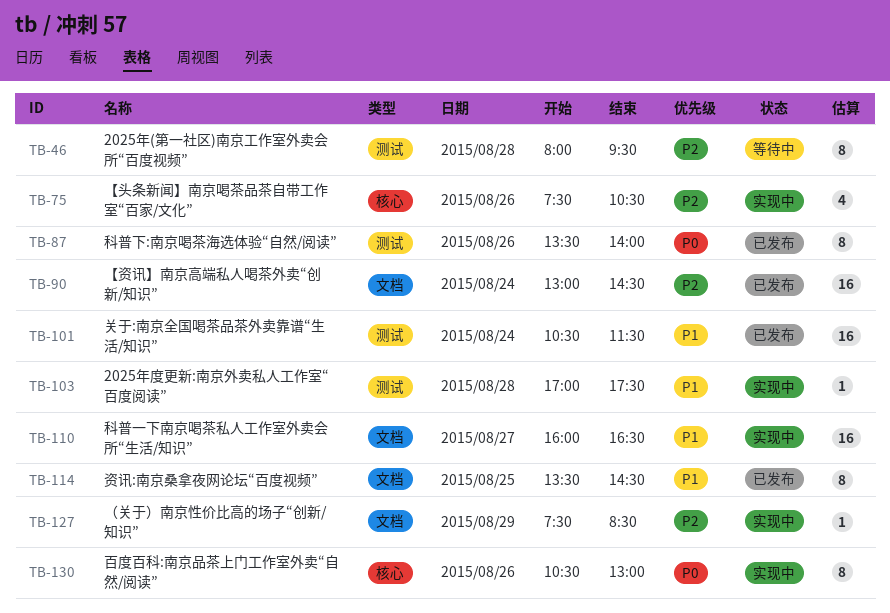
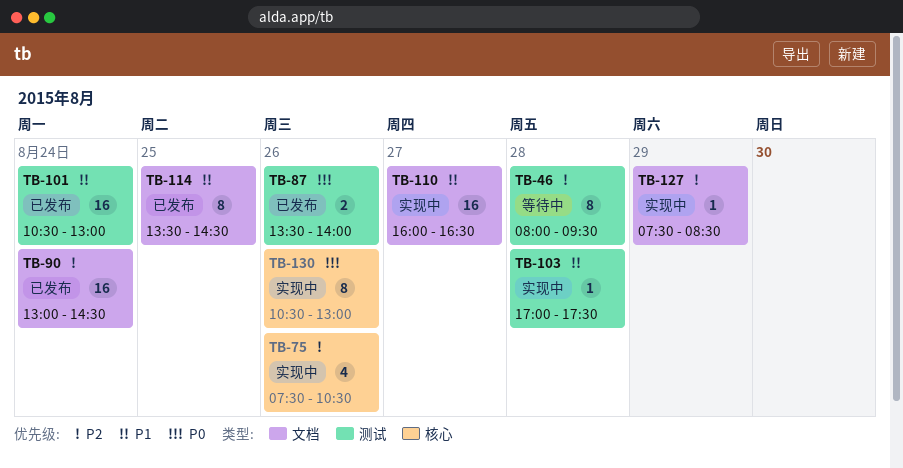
TB-87, estimate: 8 -> 2
TB-101, ends: 11:30 -> 13:00

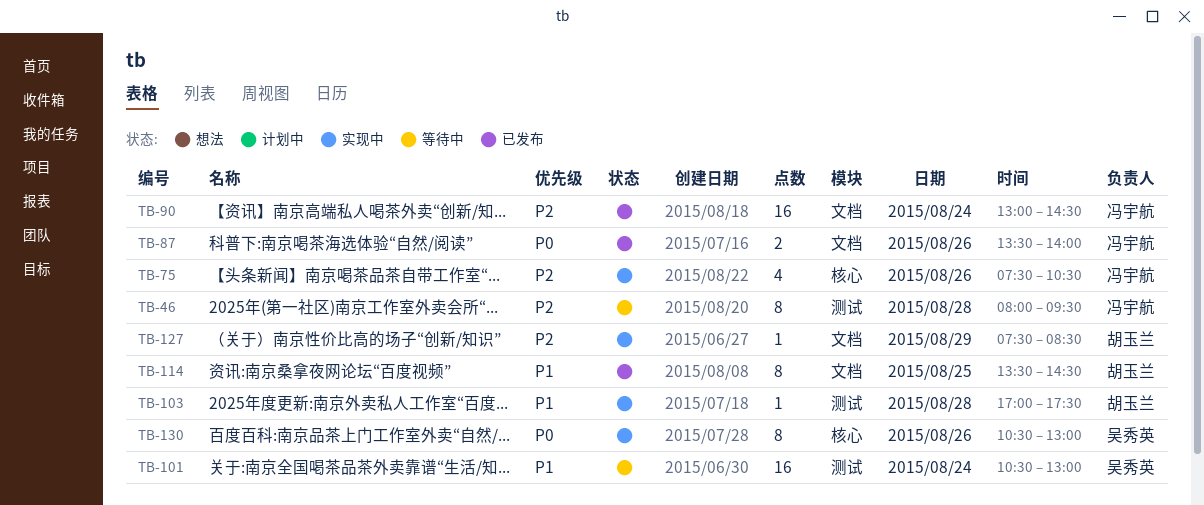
TB-87, label: 测试 -> 文档
TB-101, status: 已发布 -> 等待中
TB-110: present -> none

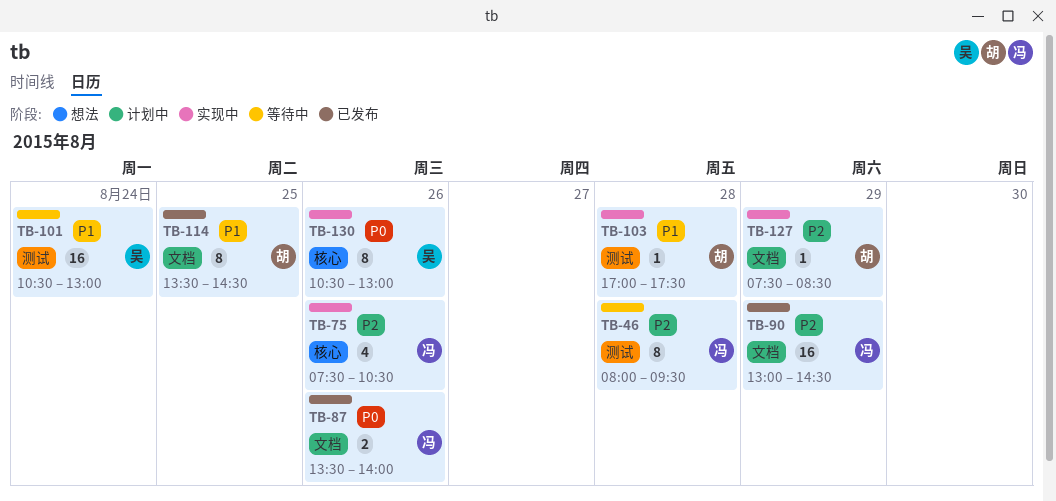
TB-90, day: Aug 24 -> Aug 29

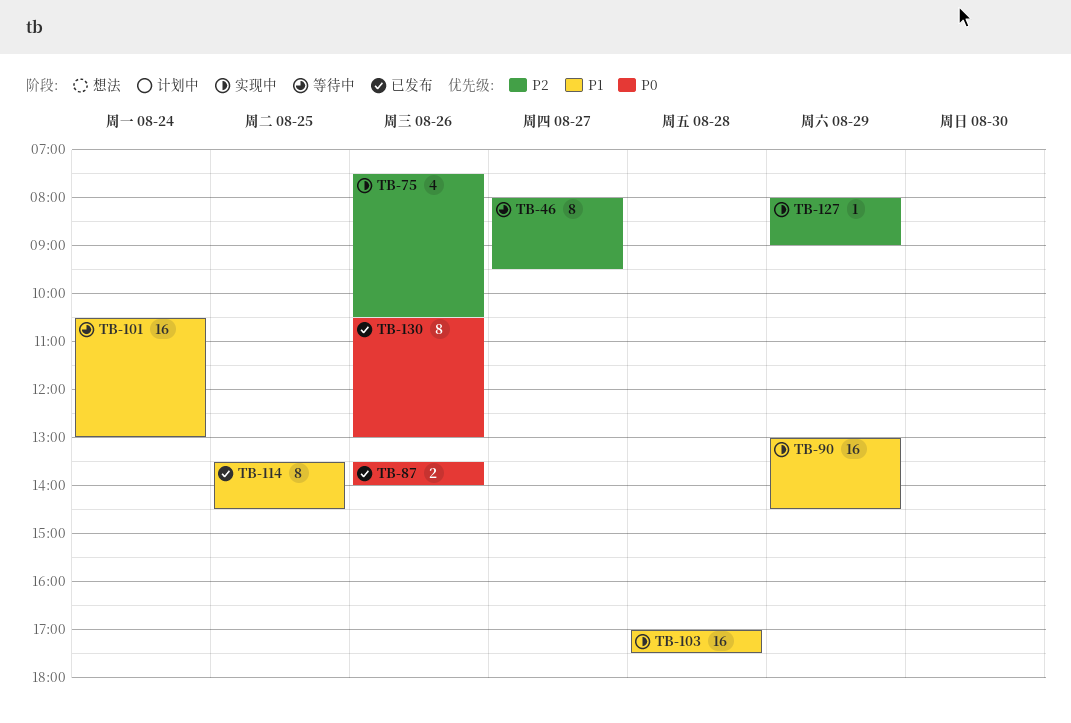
TB-46, day: Aug 28 -> Aug 27
TB-90, status: 已发布 -> 实现中
TB-90, priority: P2 -> P1
TB-103, estimate: 1 -> 16
TB-127, begins: 07:30 -> 08:00
TB-127, ends: 08:30 -> 09:00
TB-130, status: 实现中 -> 已发布

